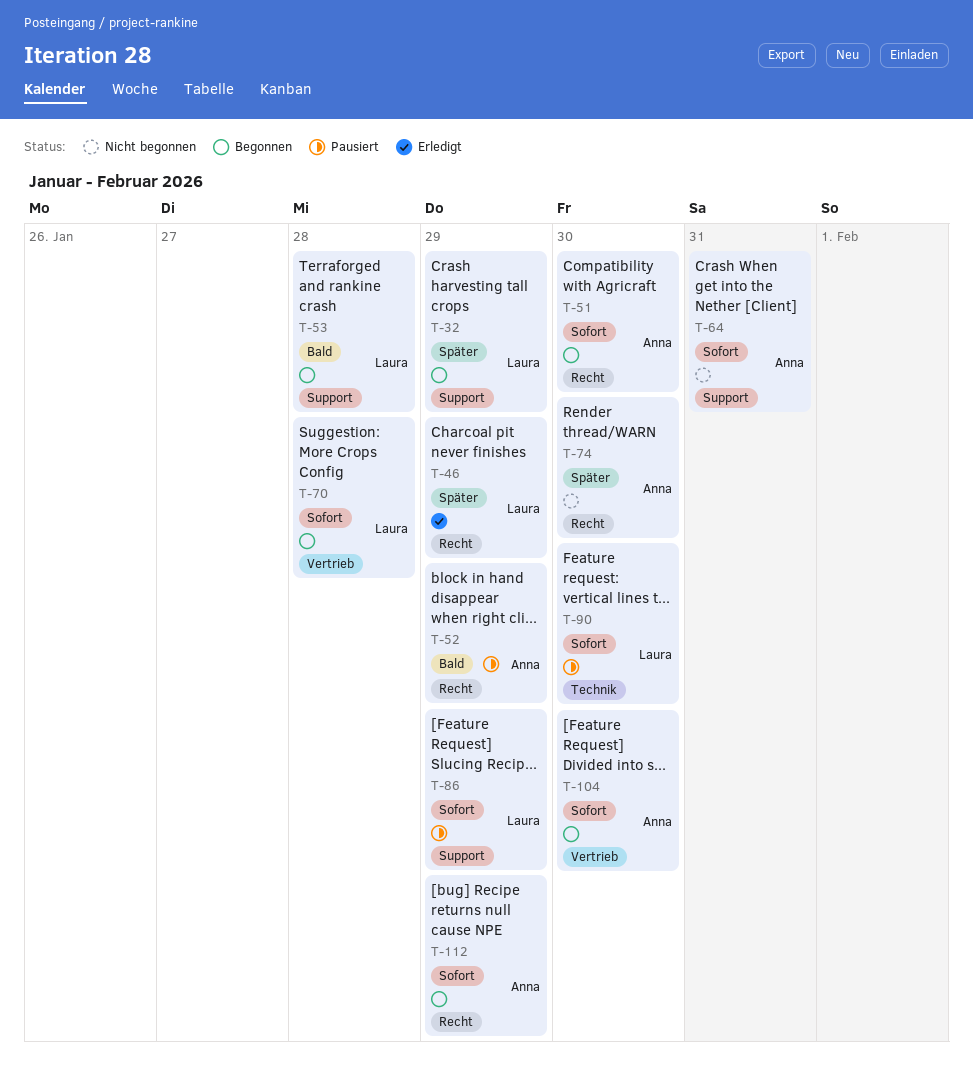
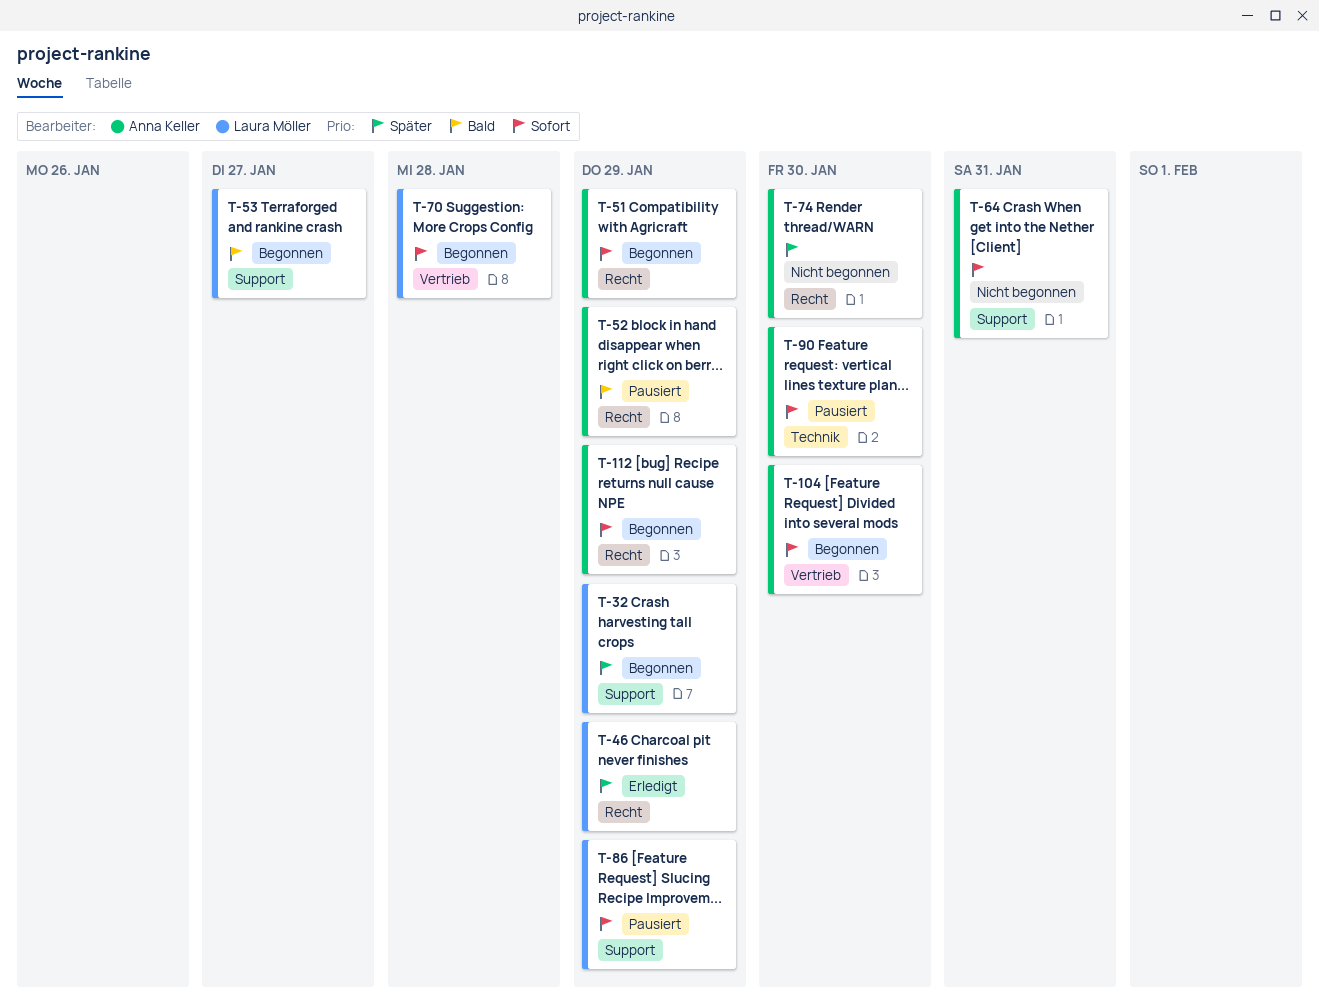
T-51, due: Jan 30 -> Jan 29
T-53, due: Jan 28 -> Jan 27
T-90, owner: Laura Möller -> Anna Keller

